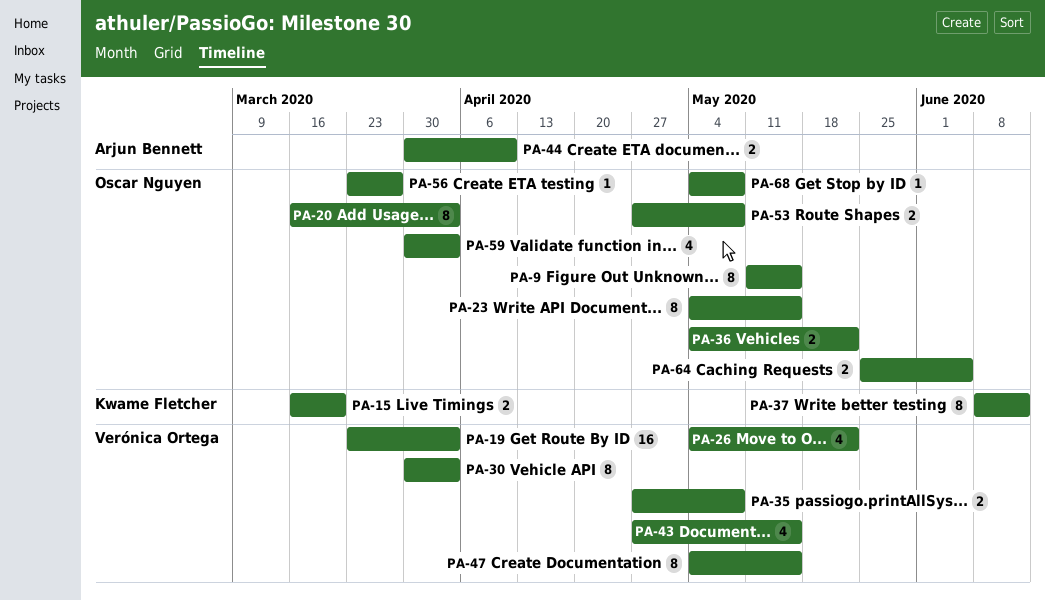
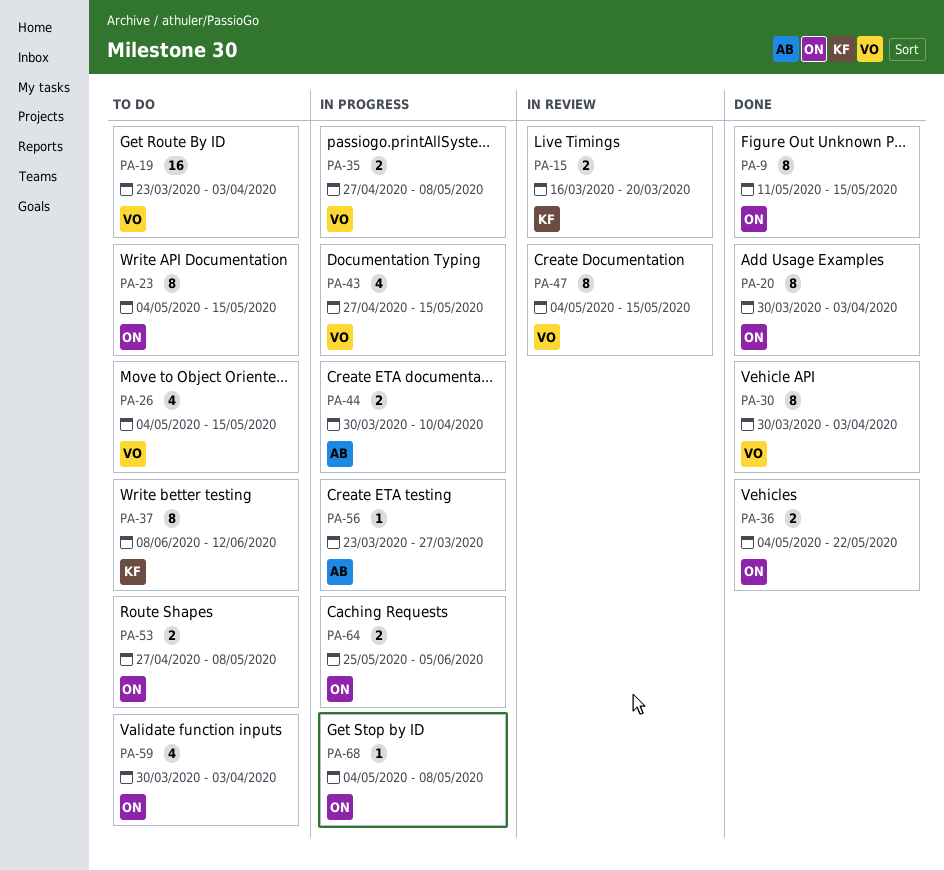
PA-20, start: Mar 16 -> Mar 30
PA-26, due: May 22 -> May 15
PA-56, owner: Oscar Nguyen -> Arjun Bennett

